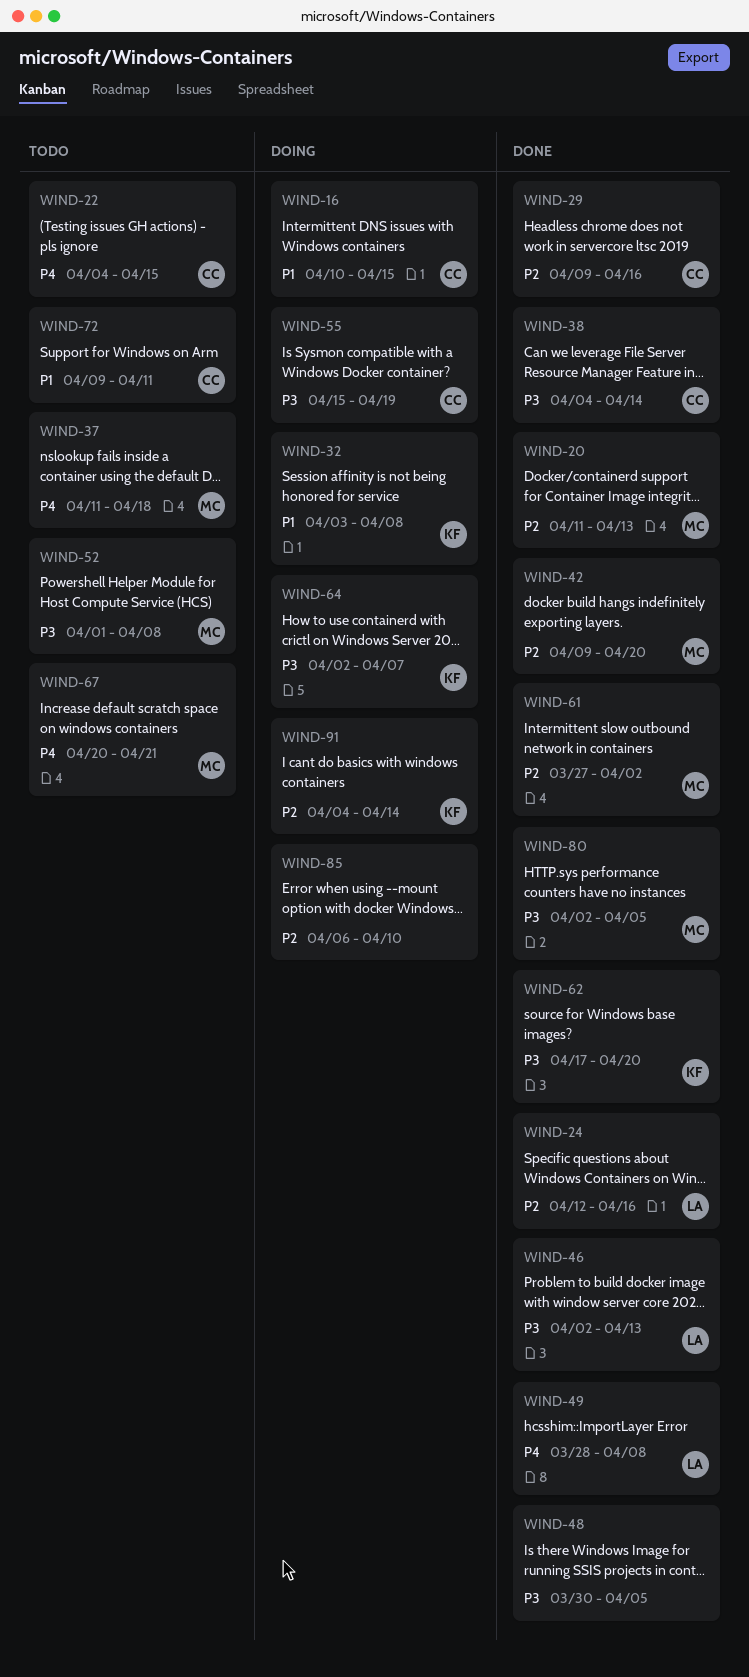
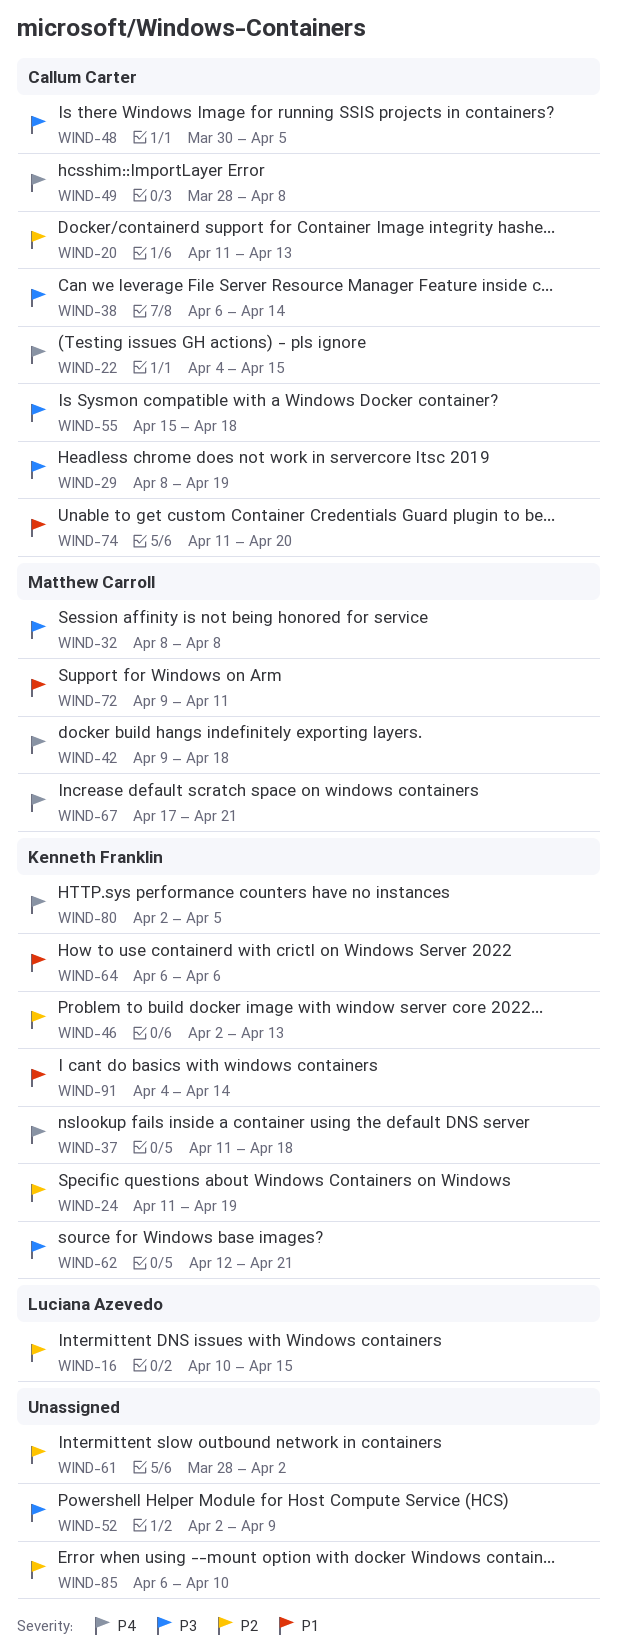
WIND-16, owner: Callum Carter -> Luciana Azevedo
WIND-16, priority: P1 -> P2
WIND-20, owner: Matthew Carroll -> Callum Carter
WIND-24, owner: Luciana Azevedo -> Kenneth Franklin
WIND-24, start: Apr 12 -> Apr 11
WIND-24, due: Apr 16 -> Apr 19
WIND-29, priority: P2 -> P3
WIND-29, start: Apr 9 -> Apr 8
WIND-29, due: Apr 16 -> Apr 19
WIND-32, owner: Kenneth Franklin -> Matthew Carroll
WIND-32, priority: P1 -> P3
WIND-32, start: Apr 3 -> Apr 8
WIND-37, owner: Matthew Carroll -> Kenneth Franklin
WIND-38, start: Apr 4 -> Apr 6
WIND-42, priority: P2 -> P4
WIND-42, due: Apr 20 -> Apr 18
WIND-46, owner: Luciana Azevedo -> Kenneth Franklin
WIND-46, priority: P3 -> P2
WIND-48, owner: none -> Callum Carter
WIND-49, owner: Luciana Azevedo -> Callum Carter
WIND-52, owner: Matthew Carroll -> none
WIND-52, start: Apr 1 -> Apr 2
WIND-52, due: Apr 8 -> Apr 9
WIND-55, due: Apr 19 -> Apr 18
WIND-61, owner: Matthew Carroll -> none
WIND-61, start: Mar 27 -> Mar 28
WIND-62, start: Apr 17 -> Apr 12
WIND-62, due: Apr 20 -> Apr 21
WIND-64, priority: P3 -> P1
WIND-64, start: Apr 2 -> Apr 6
WIND-64, due: Apr 7 -> Apr 6
WIND-67, start: Apr 20 -> Apr 17
WIND-72, owner: Callum Carter -> Matthew Carroll
WIND-74: none -> present
WIND-80, owner: Matthew Carroll -> Kenneth Franklin
WIND-80, priority: P3 -> P4
WIND-91, priority: P2 -> P1

